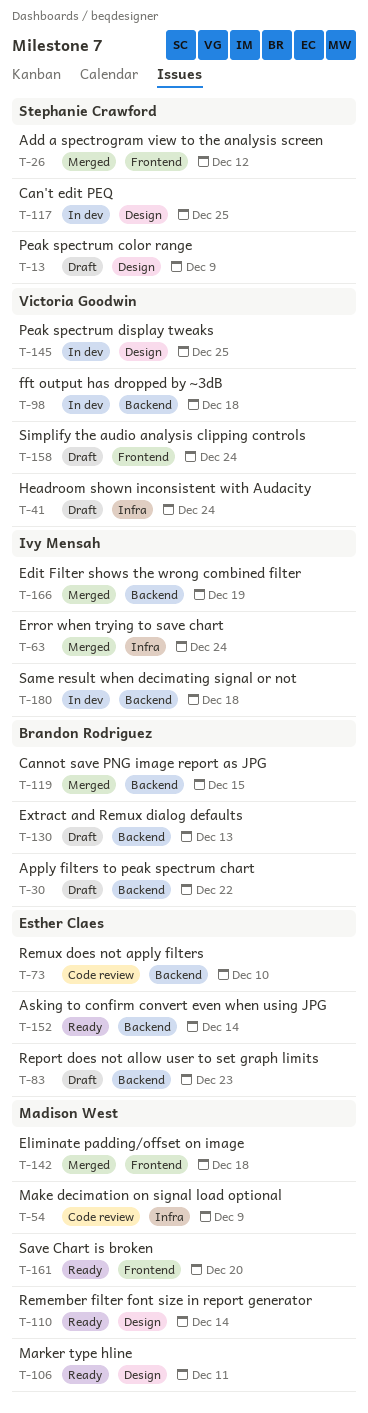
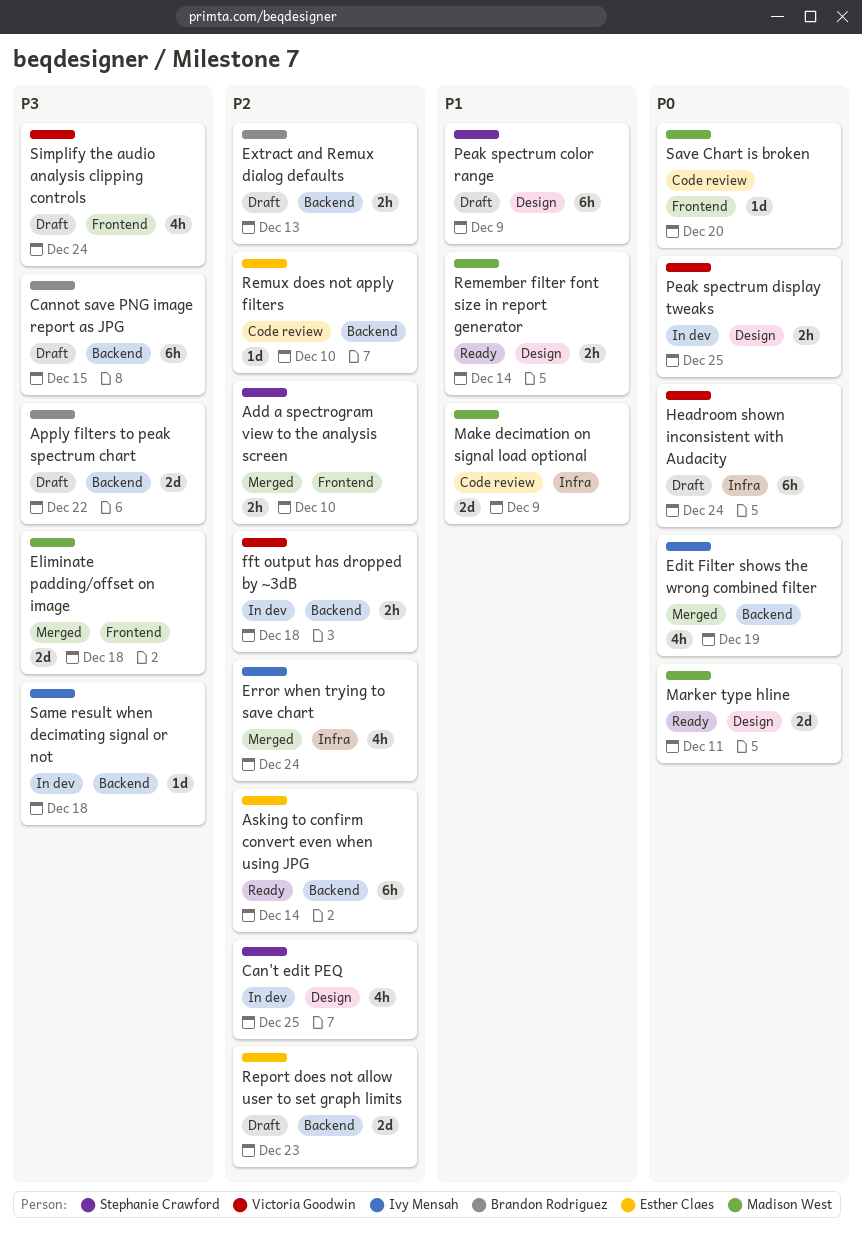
Add a spectrogram view to the analysis screen, due: Dec 12 -> Dec 10
Cannot save PNG image report as JPG, status: Merged -> Draft
Save Chart is broken, status: Ready -> Code review

